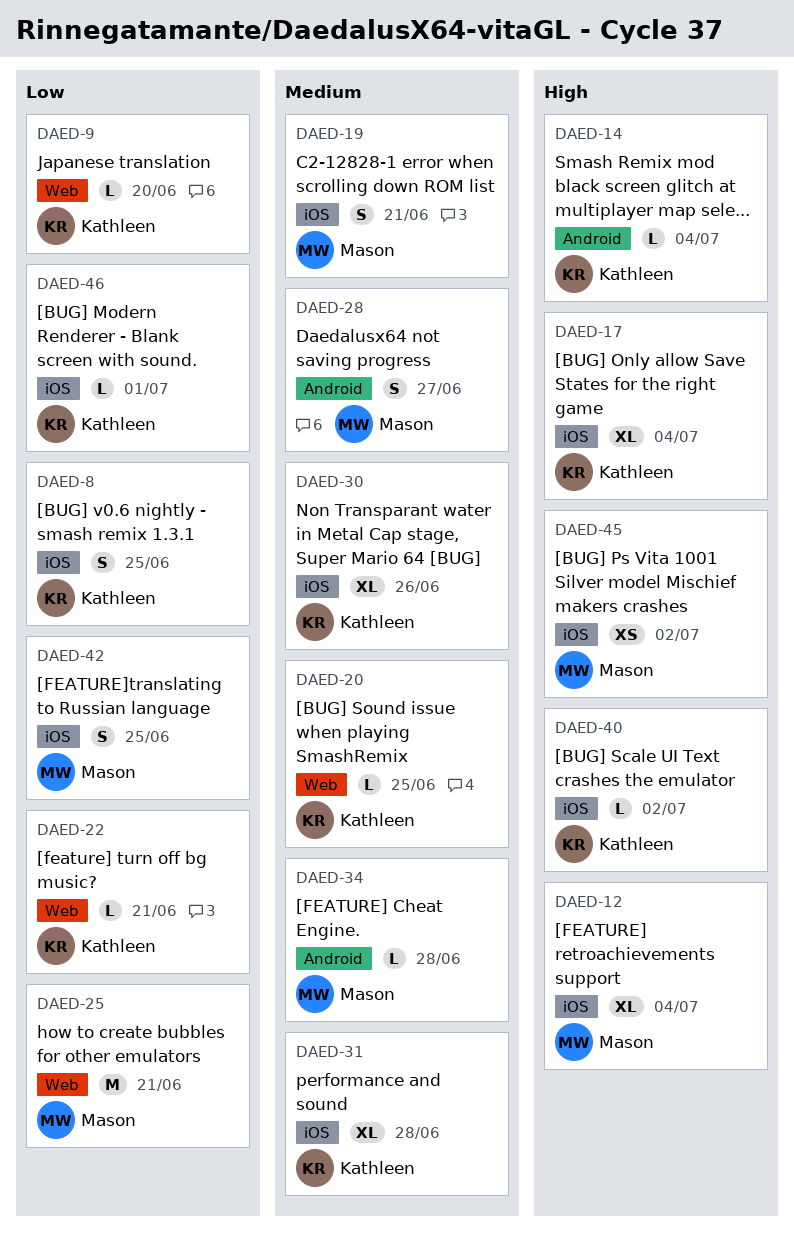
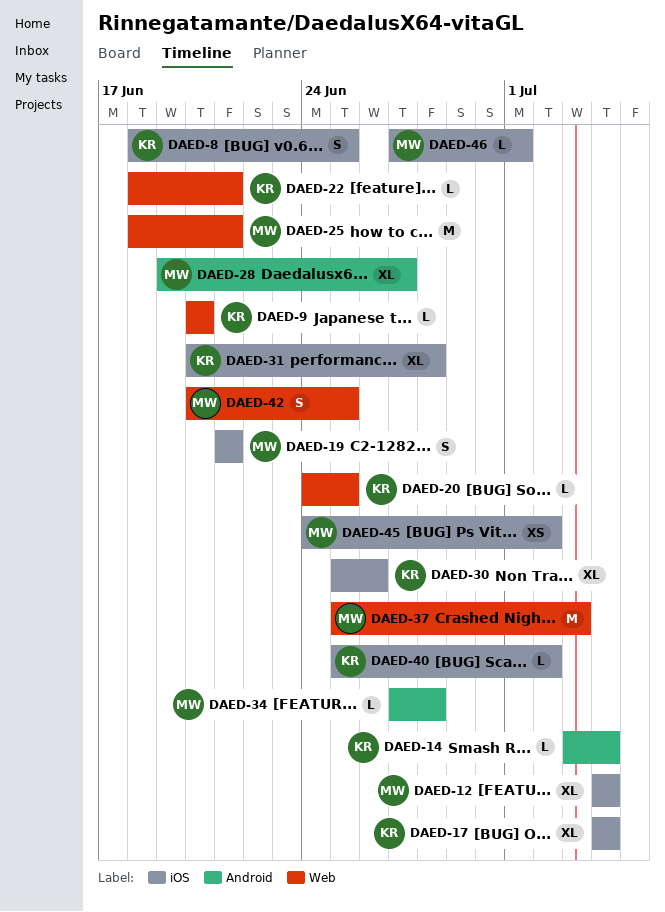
DAED-28, estimate: S -> XL
DAED-37: none -> present
DAED-42, label: iOS -> Web
DAED-46, owner: Kathleen -> Mason

